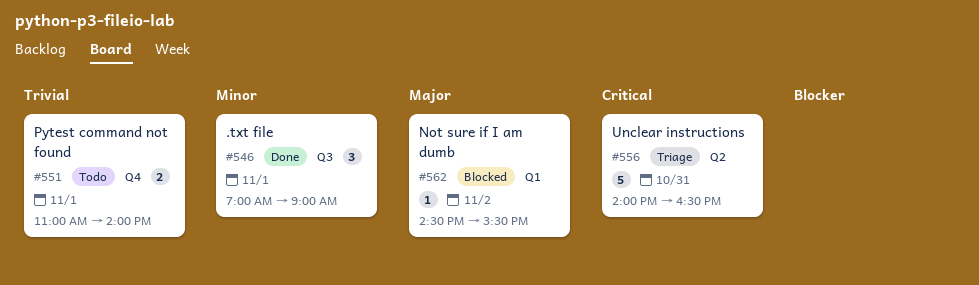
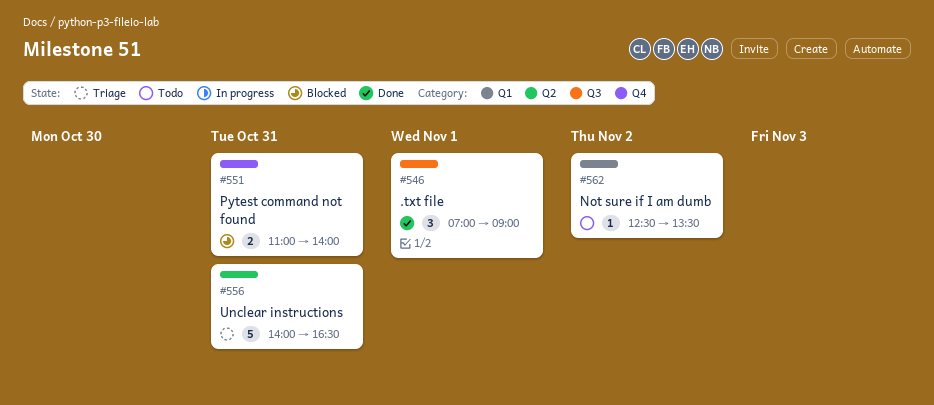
#551, status: Todo -> Blocked
#551, day: Nov 1 -> Oct 31
#562, status: Blocked -> Todo
#562, begins: 14:30 -> 12:30
#562, ends: 15:30 -> 13:30

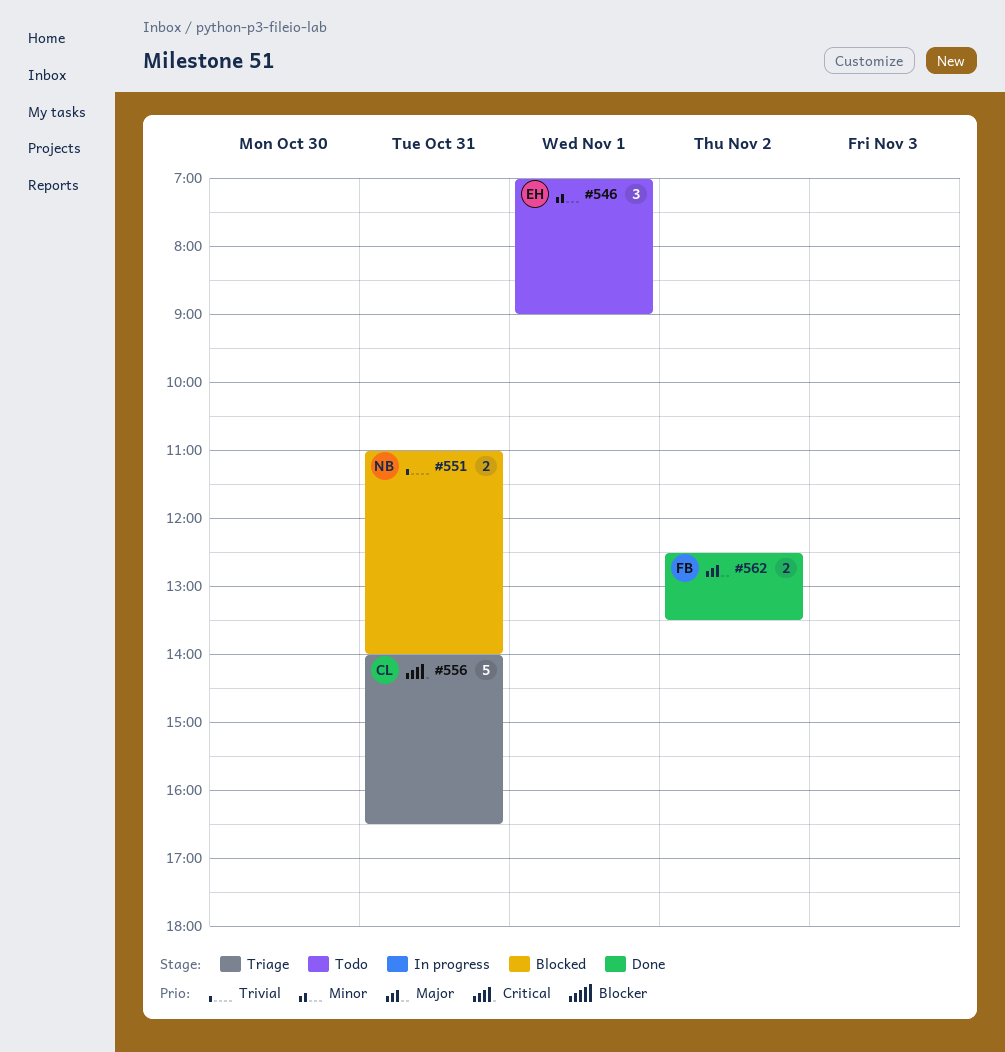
#546, status: Done -> Todo
#562, status: Todo -> Done
#562, estimate: 1 -> 2

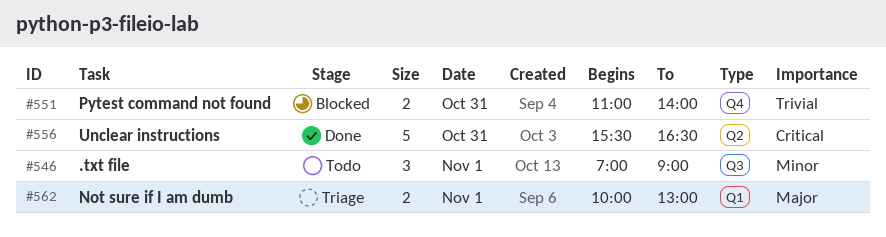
#556, status: Triage -> Done
#556, begins: 14:00 -> 15:30
#562, status: Done -> Triage
#562, day: Nov 2 -> Nov 1
#562, begins: 12:30 -> 10:00
#562, ends: 13:30 -> 13:00

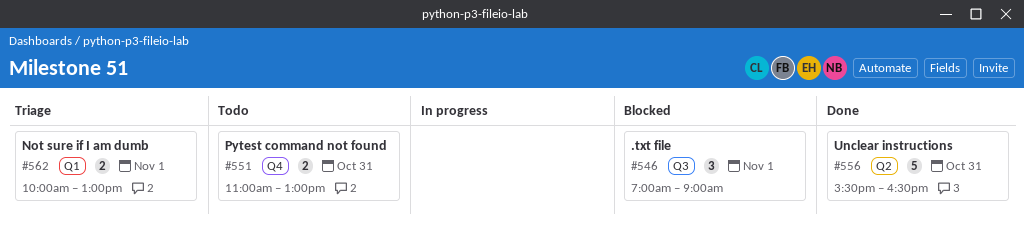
#546, status: Todo -> Blocked
#551, status: Blocked -> Todo
#551, ends: 14:00 -> 13:00

